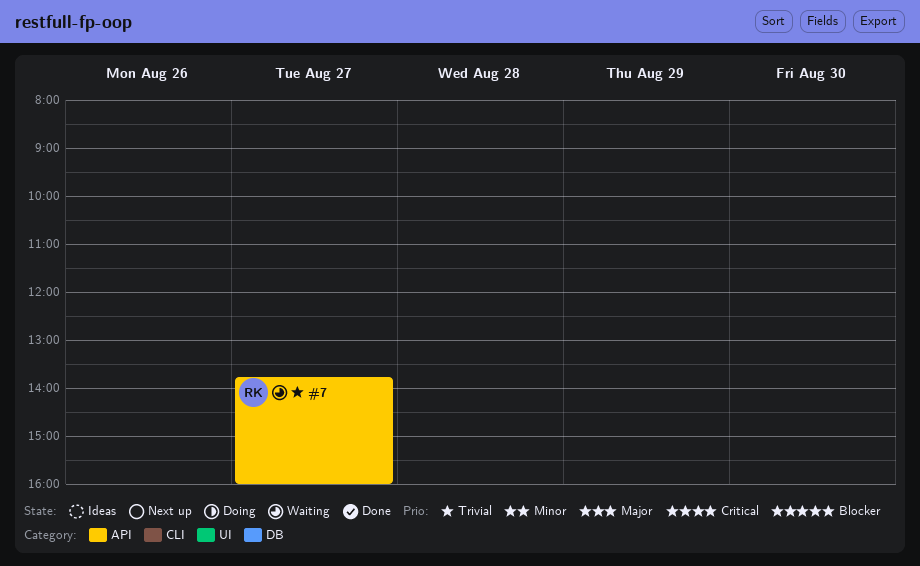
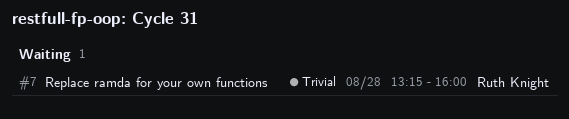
#7, day: Aug 27 -> Aug 28
#7, begins: 13:45 -> 13:15

